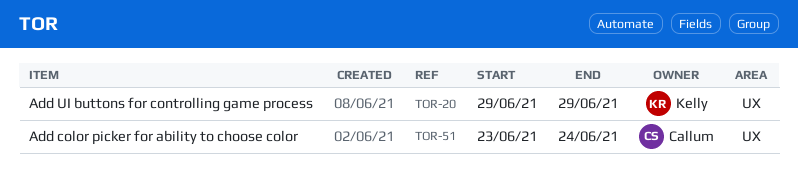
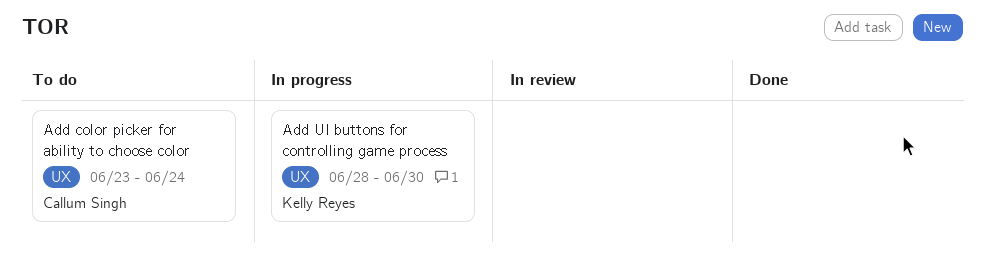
Add UI buttons for controlling game process, start: Jun 29 -> Jun 28
Add UI buttons for controlling game process, due: Jun 29 -> Jun 30

